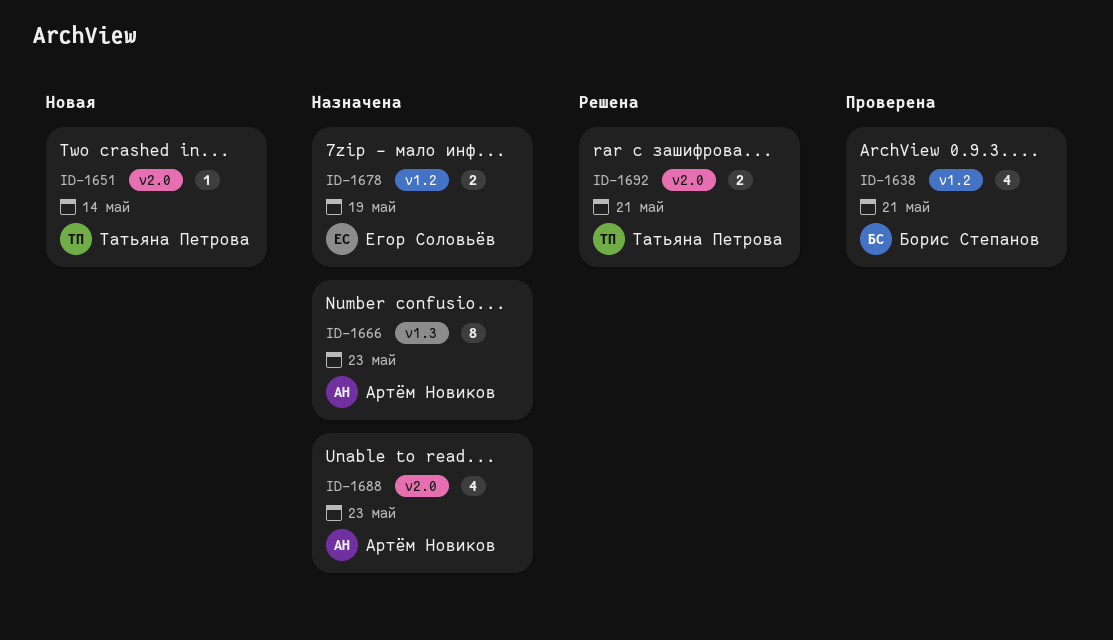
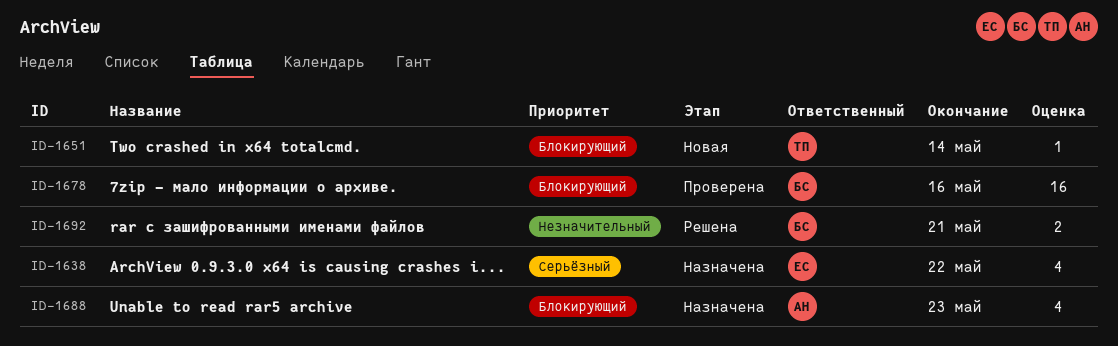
ID-1638, status: Проверена -> Назначена
ID-1638, owner: Борис Степанов -> Егор Соловьёв
ID-1638, due: May 21 -> May 22
ID-1666: present -> none
ID-1678, status: Назначена -> Проверена
ID-1678, owner: Егор Соловьёв -> Борис Степанов
ID-1678, estimate: 2 -> 16
ID-1678, due: May 19 -> May 16
ID-1692, owner: Татьяна Петрова -> Борис Степанов

